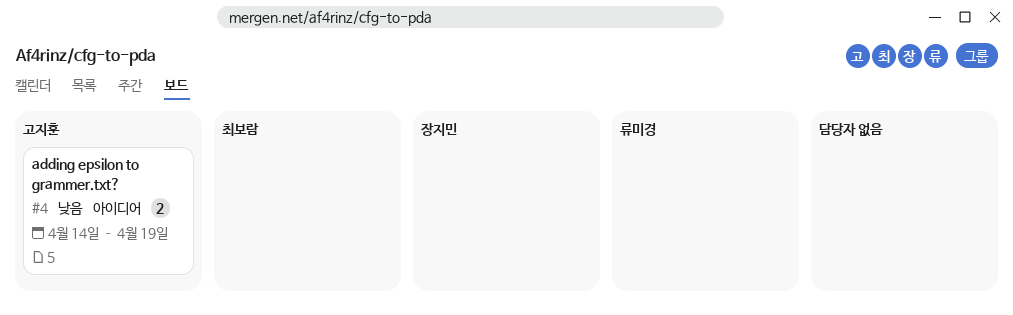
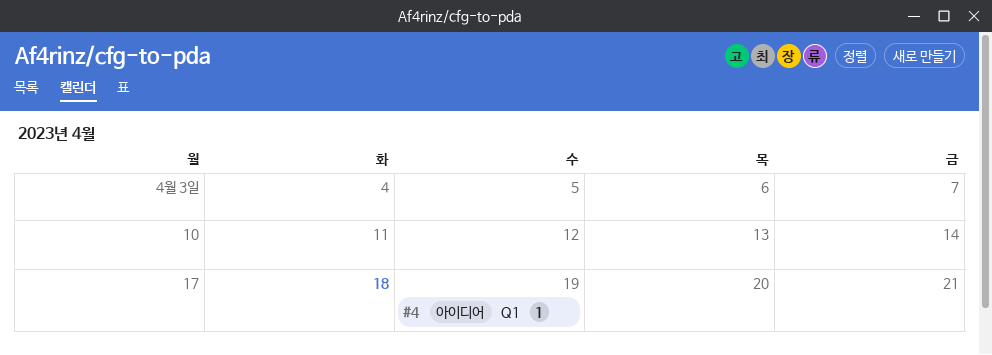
#4, estimate: 2 -> 1

